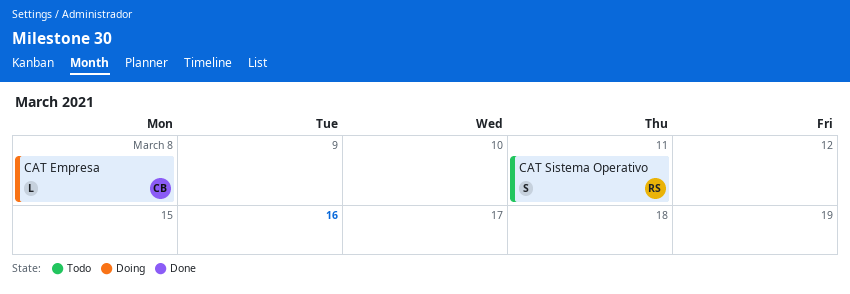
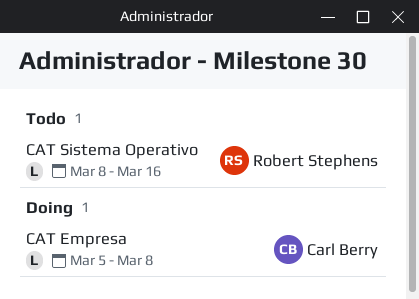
CAT Sistema Operativo, estimate: S -> L
CAT Sistema Operativo, due: Mar 11 -> Mar 16

